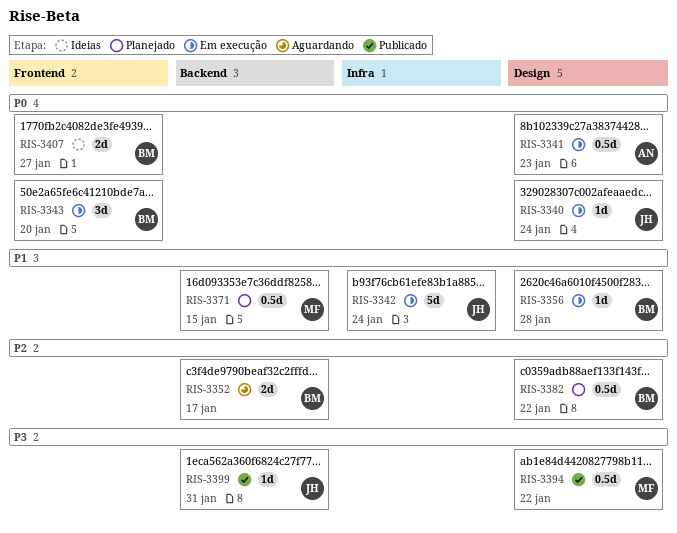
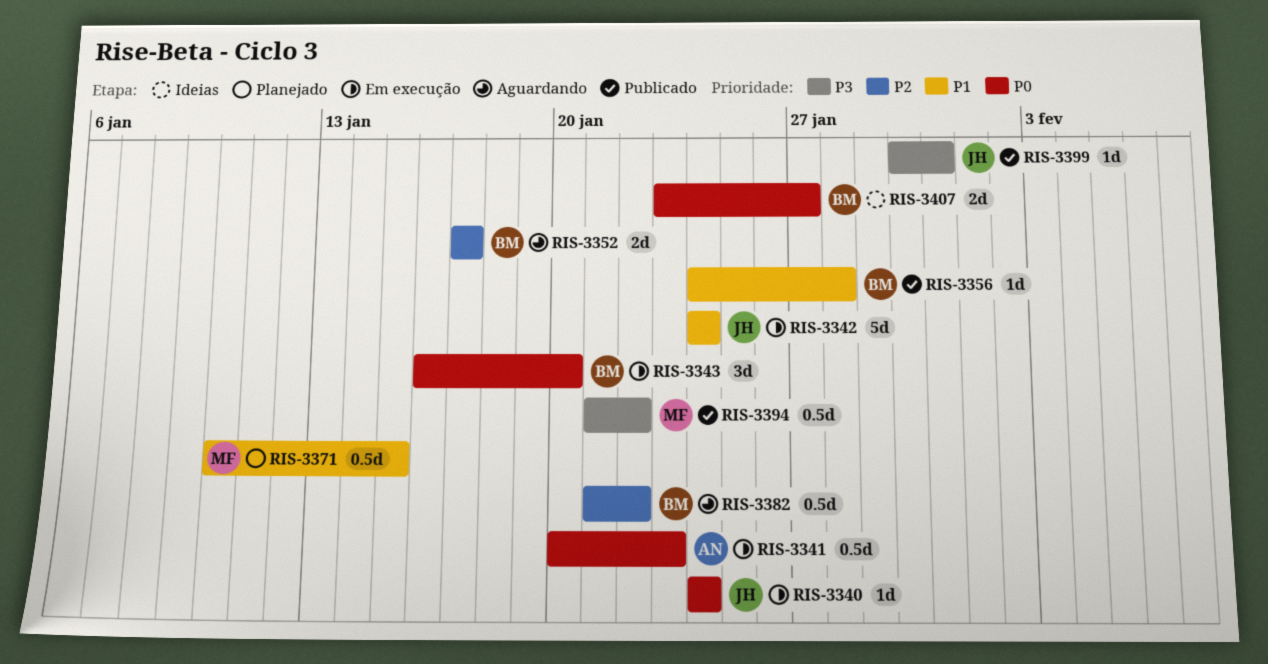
RIS-3356, status: Em execução -> Publicado
RIS-3382, status: Planejado -> Aguardando

